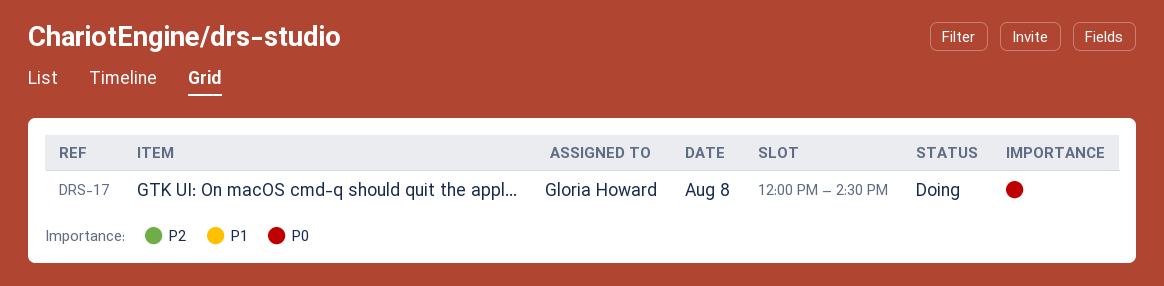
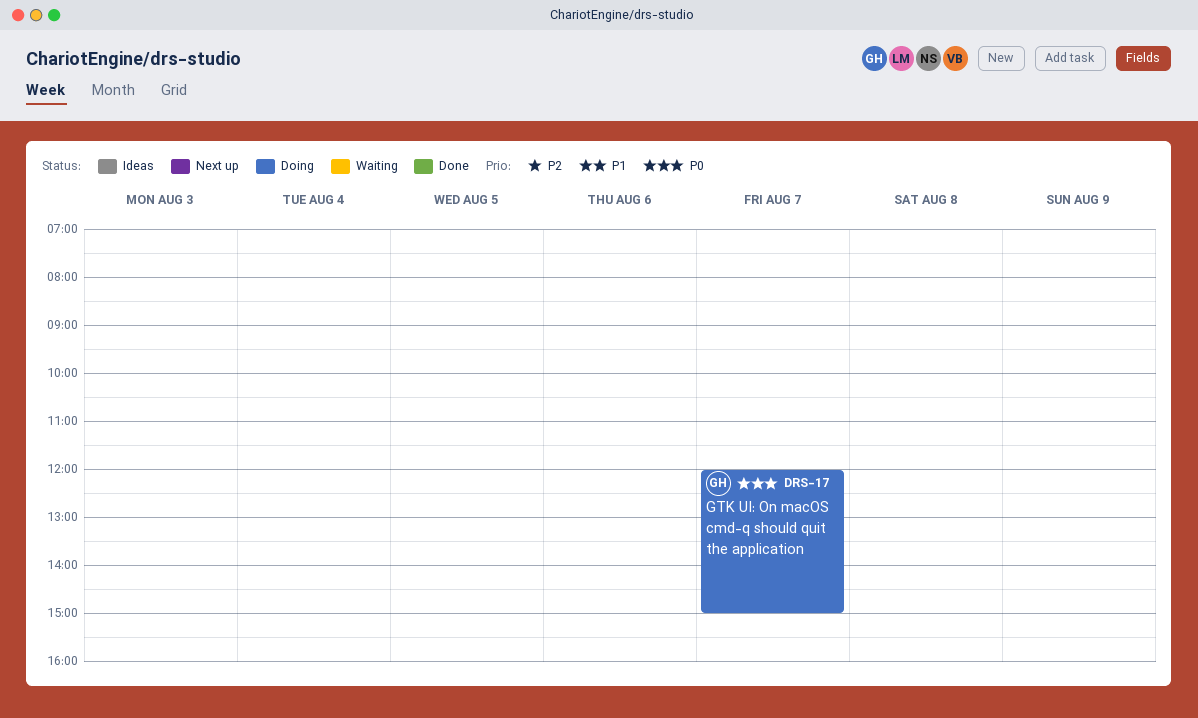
DRS-17, day: Aug 8 -> Aug 7
DRS-17, ends: 14:30 -> 15:00

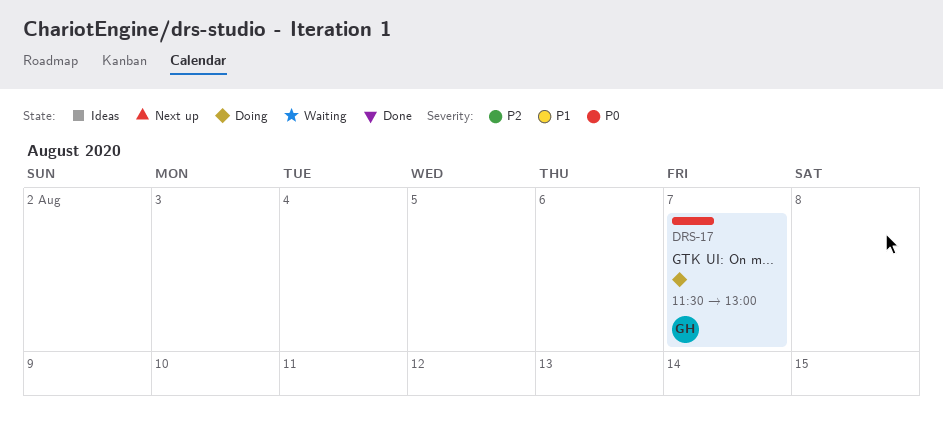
DRS-17, begins: 12:00 -> 11:30
DRS-17, ends: 15:00 -> 13:00

